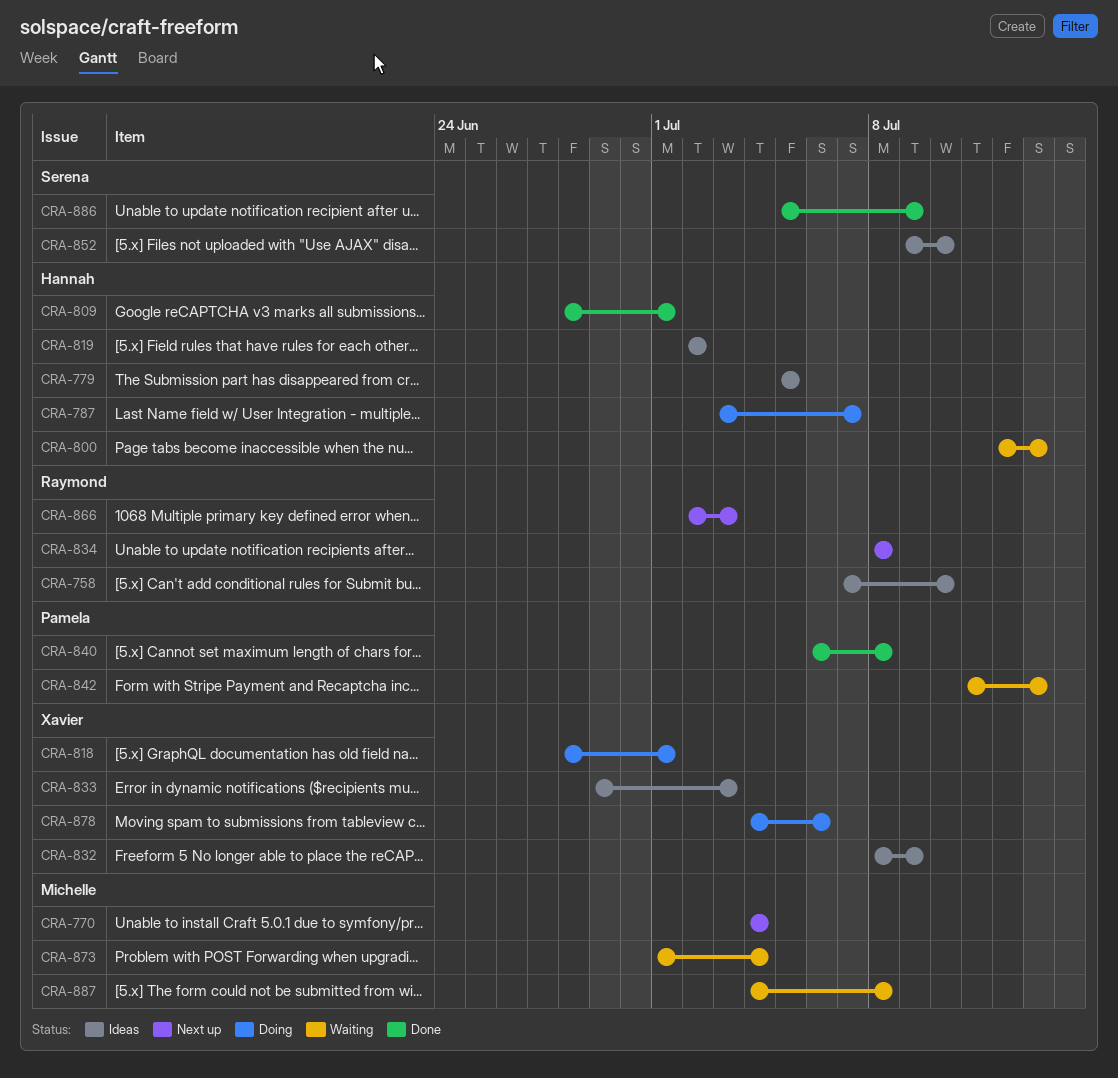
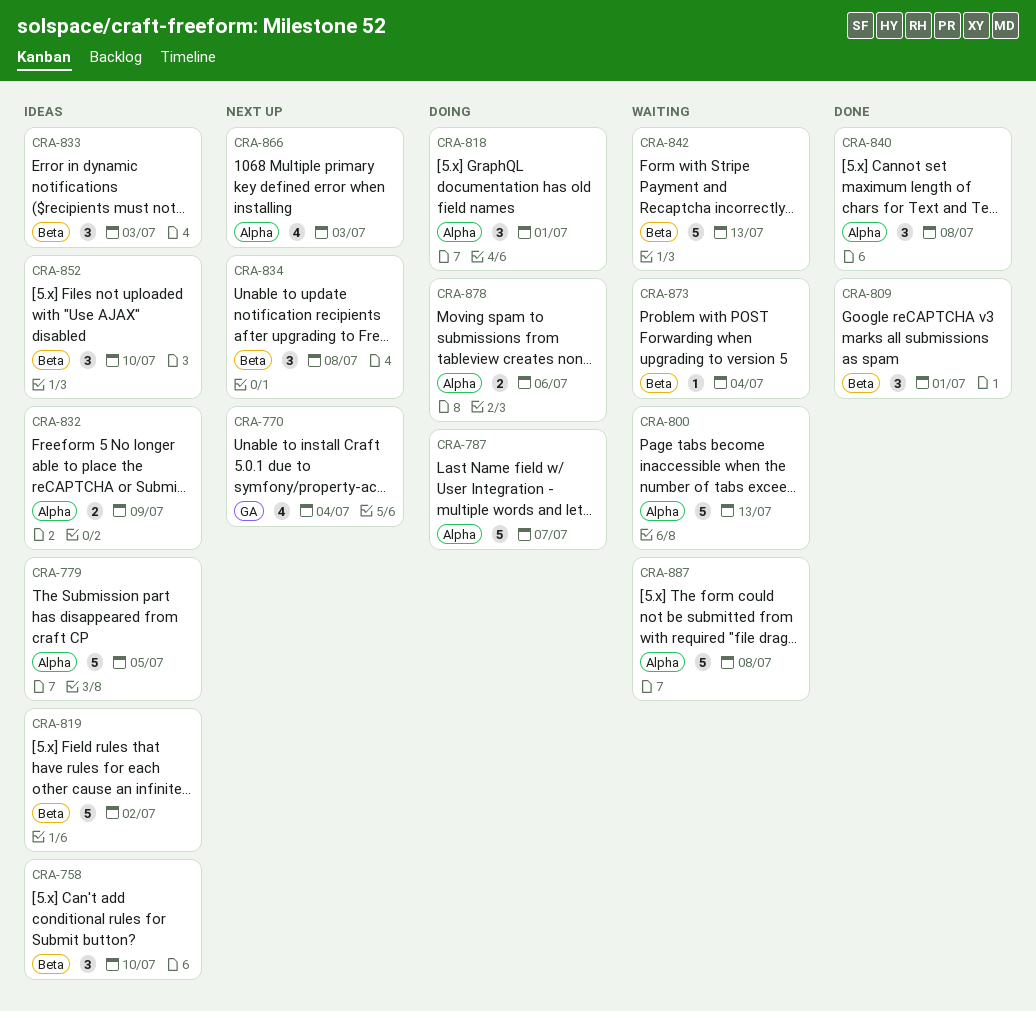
CRA-886: present -> none

